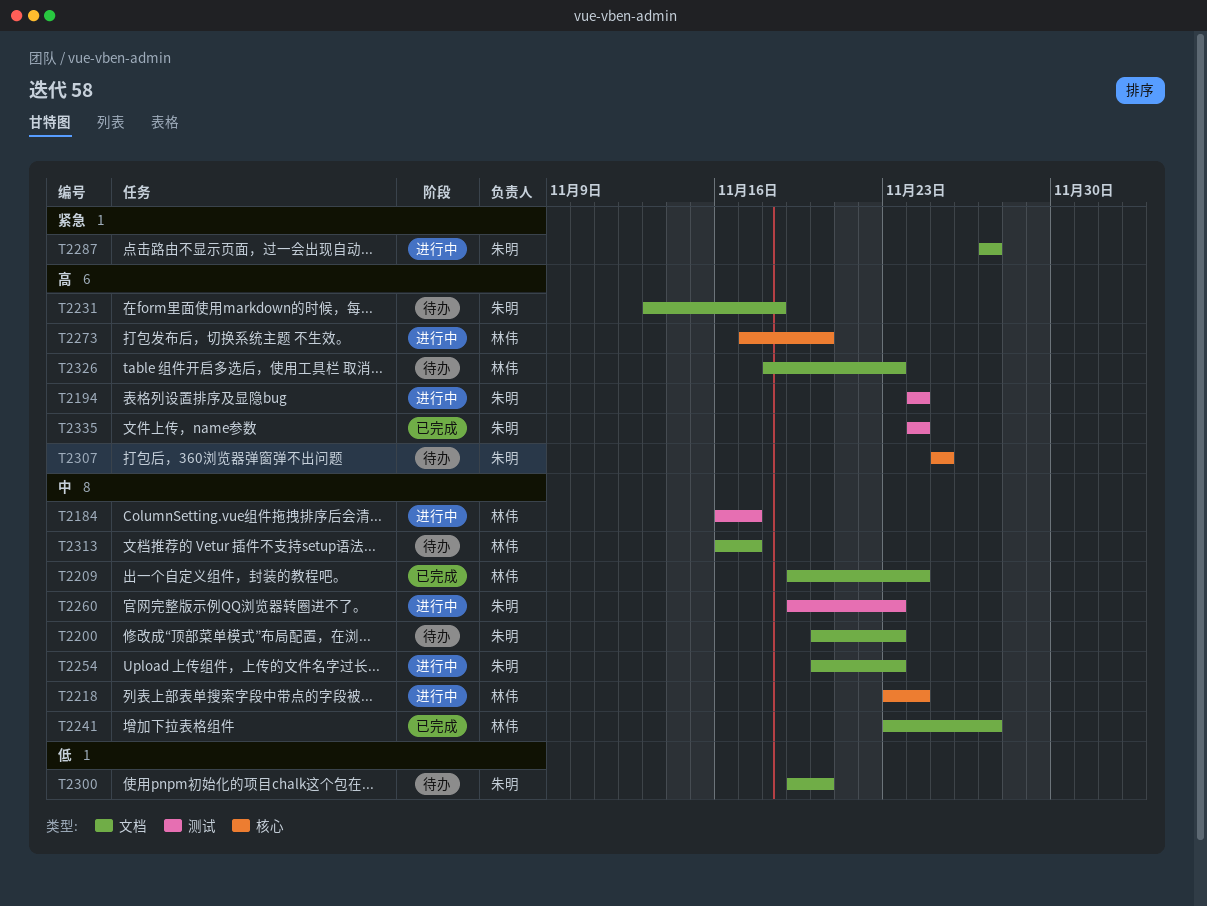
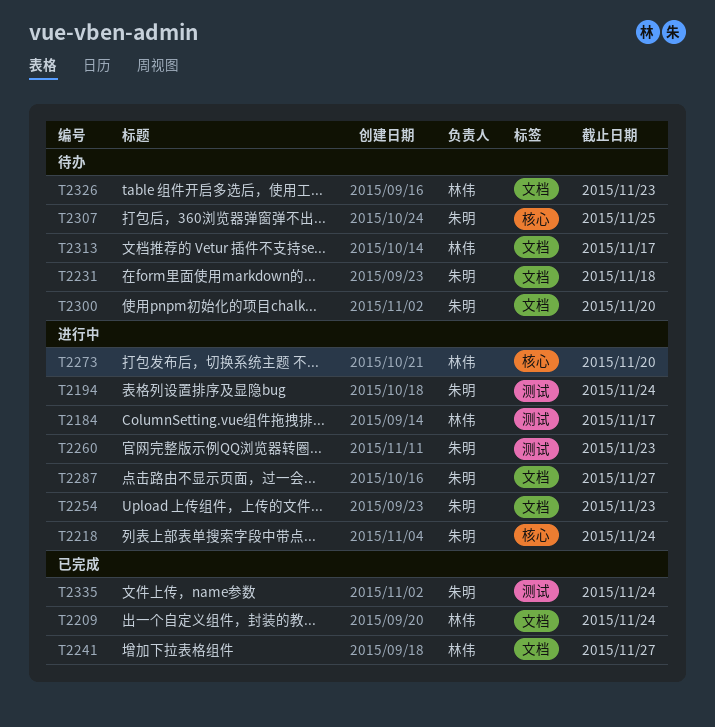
T2200: present -> none
T2218, owner: 林伟 -> 朱明

